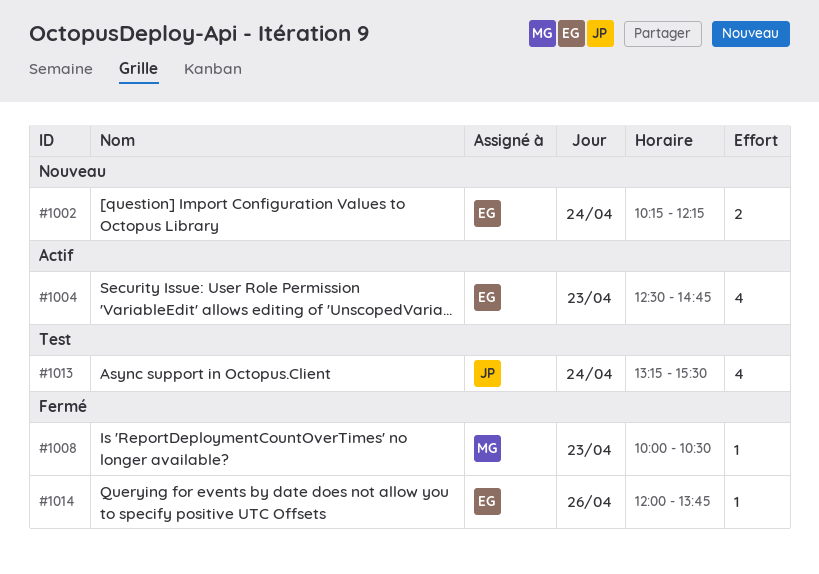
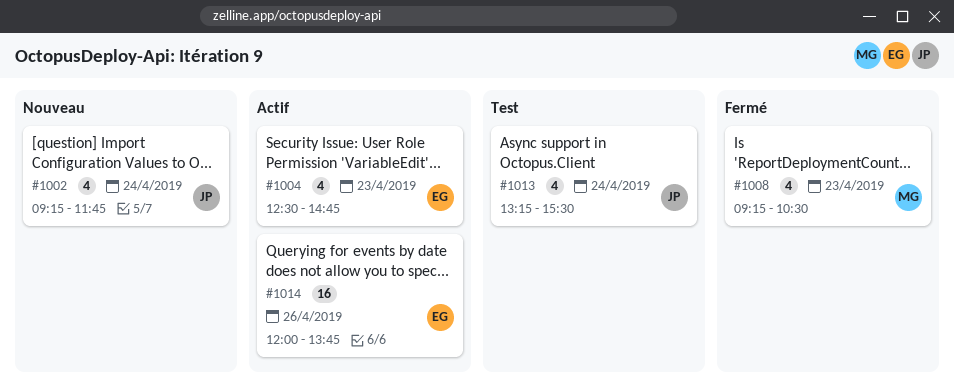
#1002, owner: EG -> JP
#1002, estimate: 2 -> 4
#1002, begins: 10:15 -> 09:15
#1002, ends: 12:15 -> 11:45
#1008, estimate: 1 -> 4
#1008, begins: 10:00 -> 09:15
#1014, status: Fermé -> Actif
#1014, estimate: 1 -> 16

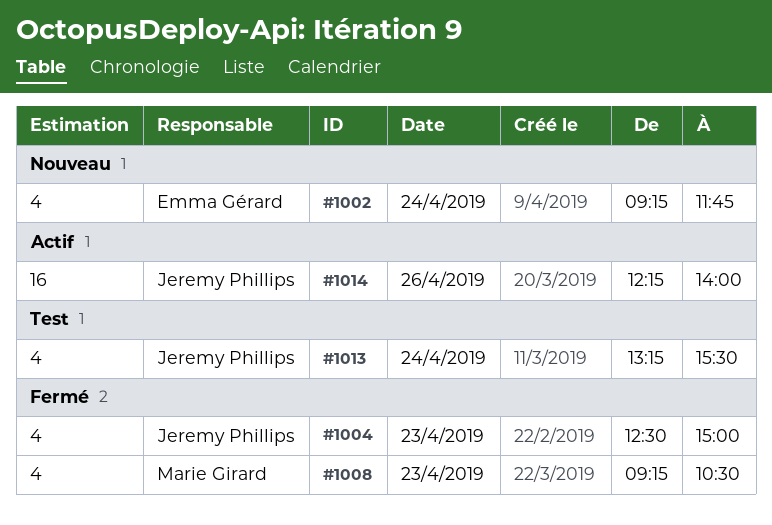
#1002, owner: Jeremy Phillips -> Emma Gérard
#1004, status: Actif -> Fermé
#1004, owner: Emma Gérard -> Jeremy Phillips
#1004, ends: 14:45 -> 15:00
#1014, owner: Emma Gérard -> Jeremy Phillips
#1014, begins: 12:00 -> 12:15
#1014, ends: 13:45 -> 14:00

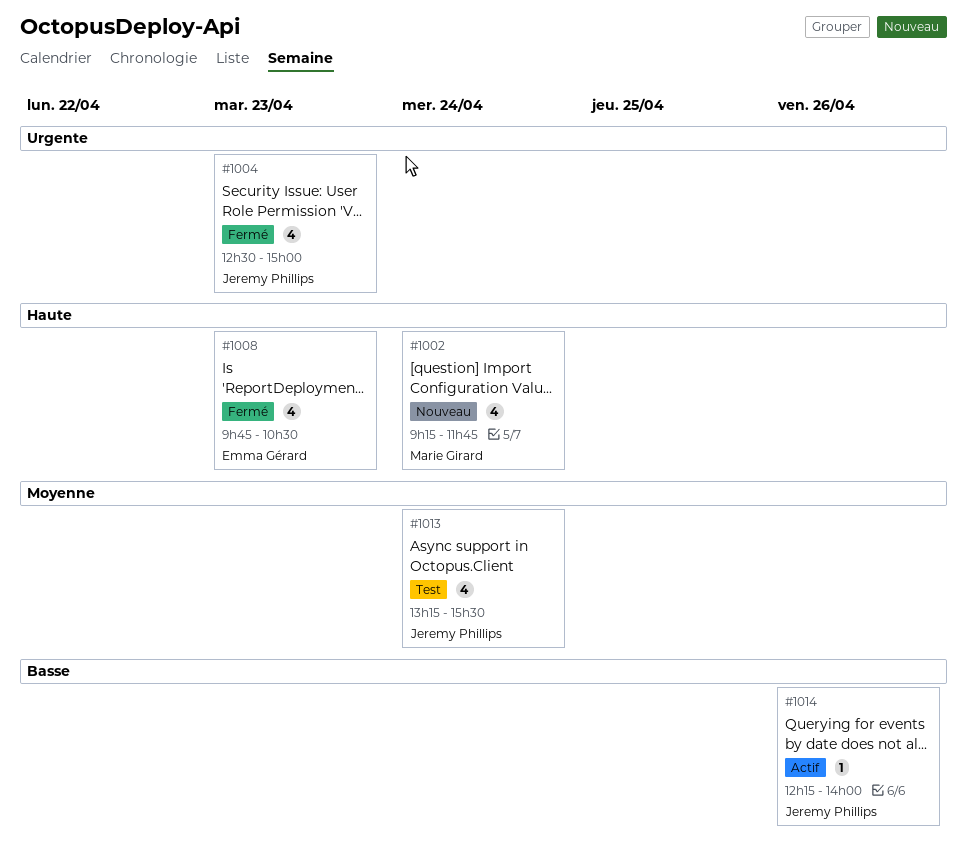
#1002, owner: Emma Gérard -> Marie Girard
#1008, owner: Marie Girard -> Emma Gérard
#1008, begins: 09:15 -> 09:45
#1014, estimate: 16 -> 1

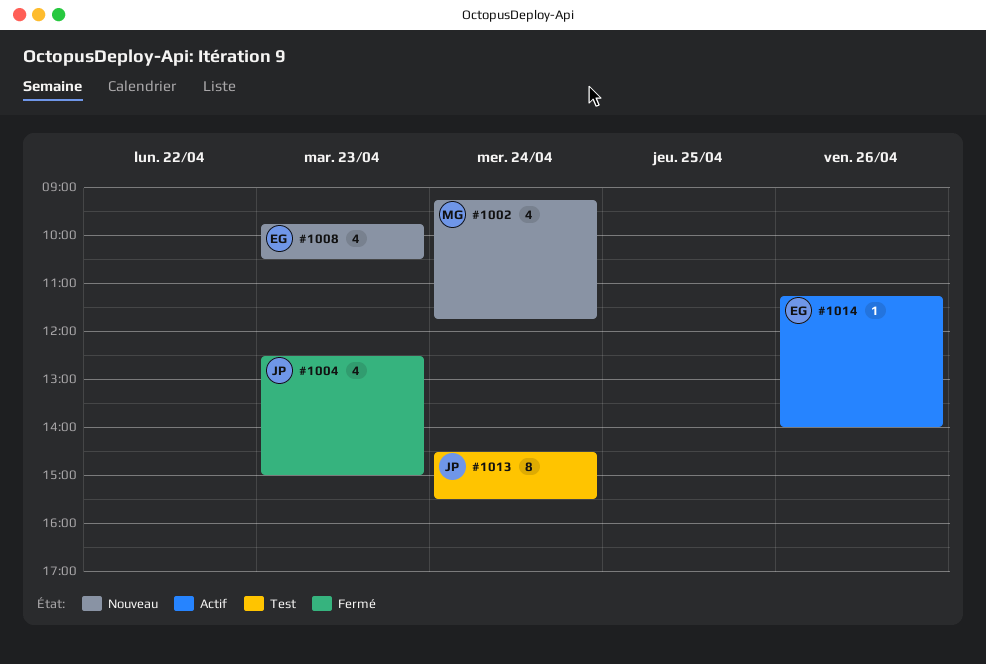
#1008, status: Fermé -> Nouveau
#1013, estimate: 4 -> 8
#1013, begins: 13:15 -> 14:30
#1014, owner: Jeremy Phillips -> Emma Gérard
#1014, begins: 12:15 -> 11:15

